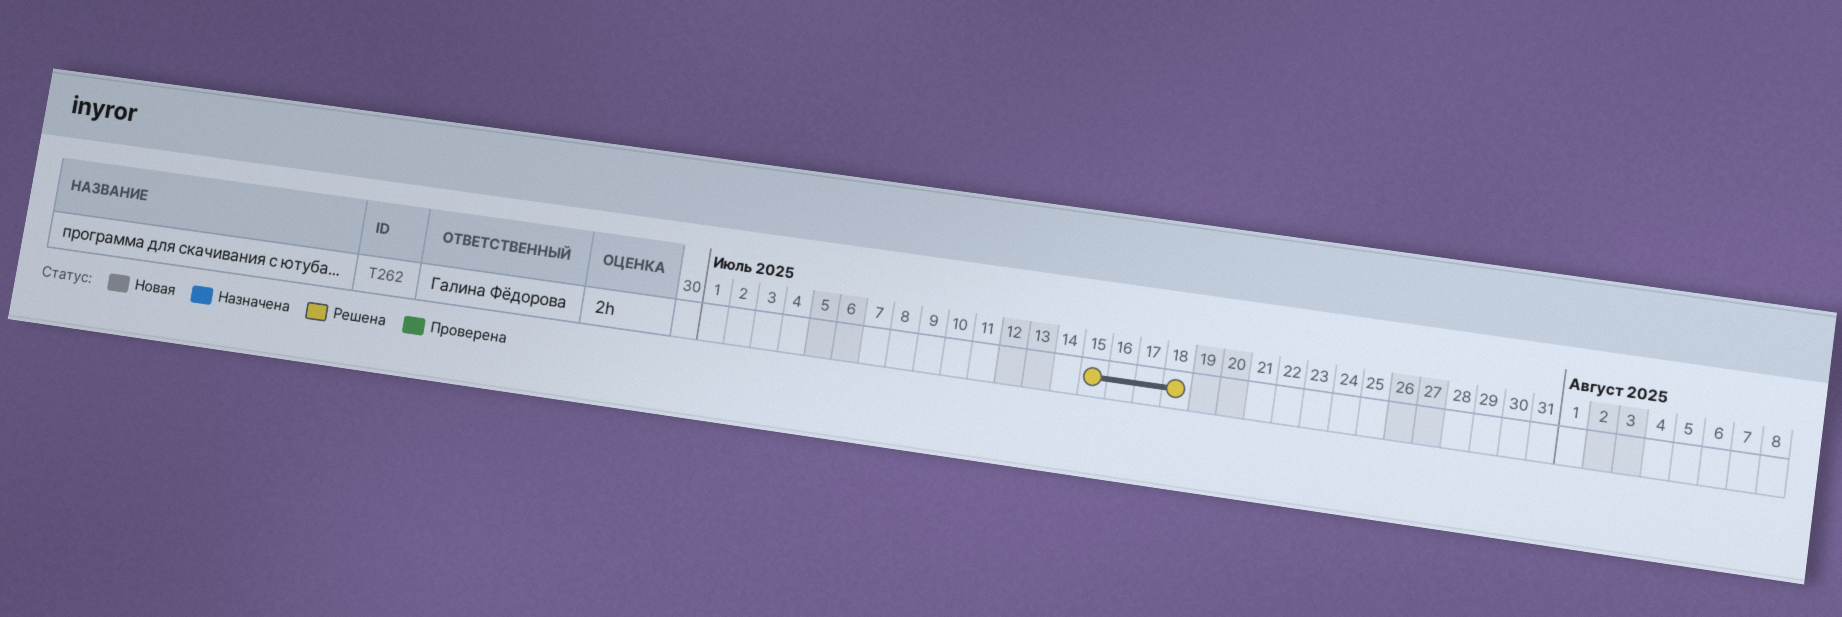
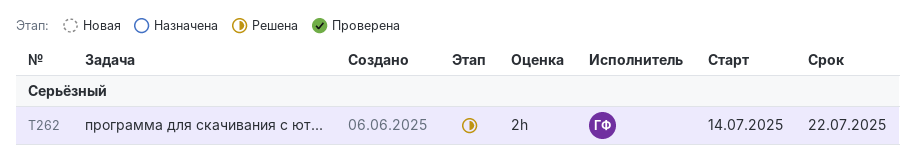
T262, start: Jul 15 -> Jul 14
T262, due: Jul 18 -> Jul 22

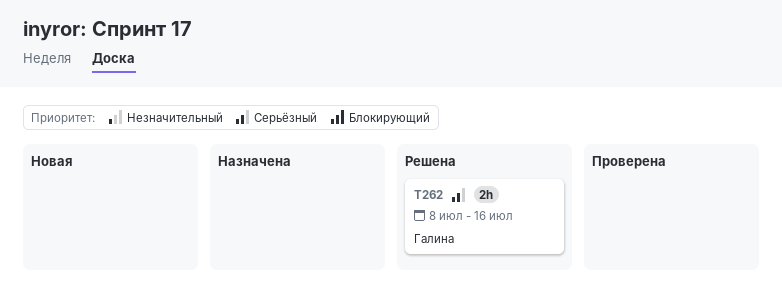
T262, start: Jul 14 -> Jul 8
T262, due: Jul 22 -> Jul 16

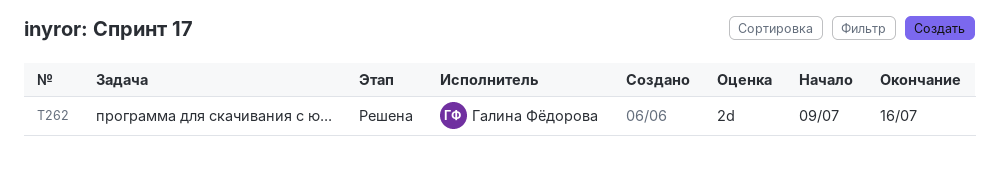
T262, estimate: 2h -> 2d
T262, start: Jul 8 -> Jul 9

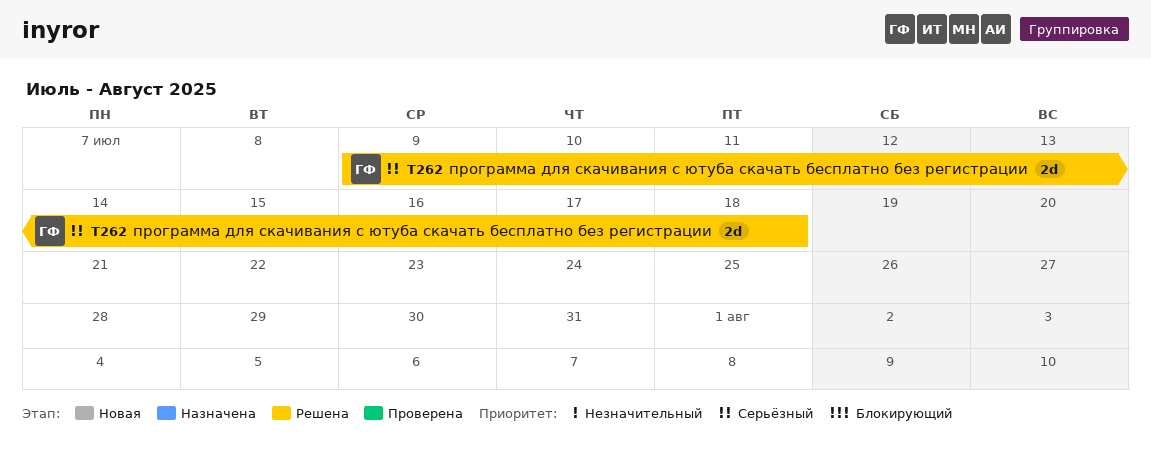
T262, due: Jul 16 -> Jul 18

